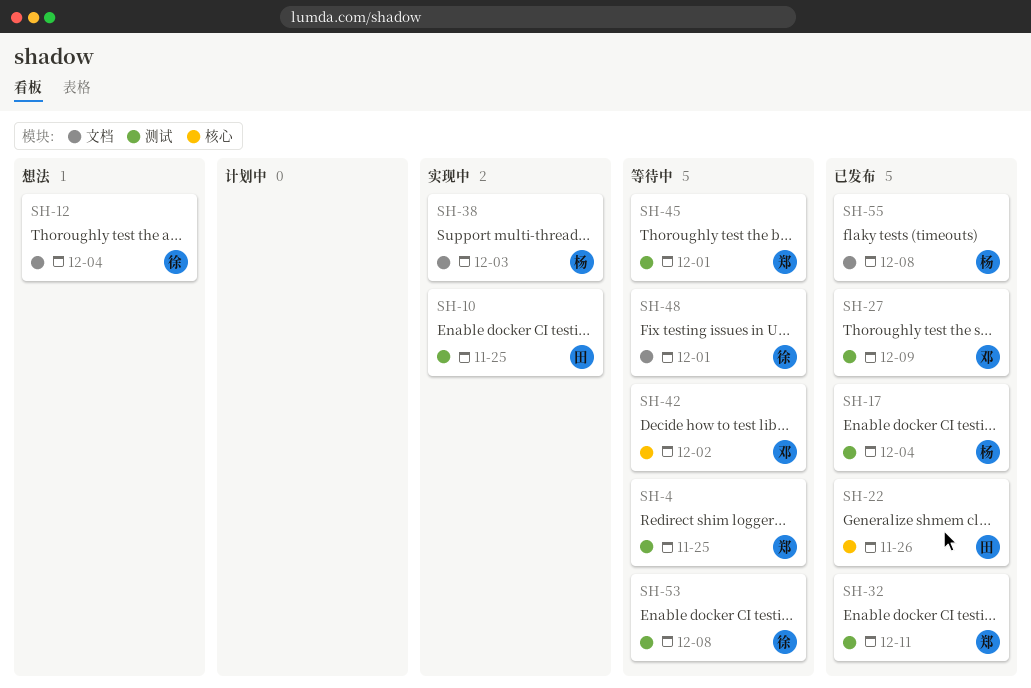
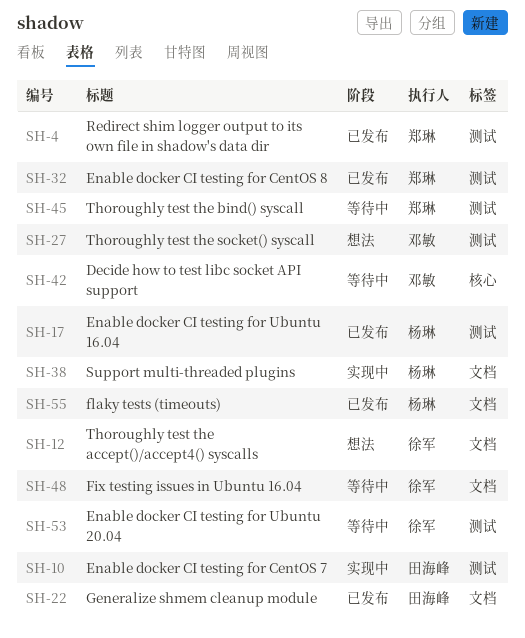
SH-4, status: 等待中 -> 已发布
SH-22, label: 核心 -> 文档
SH-27, status: 已发布 -> 想法

